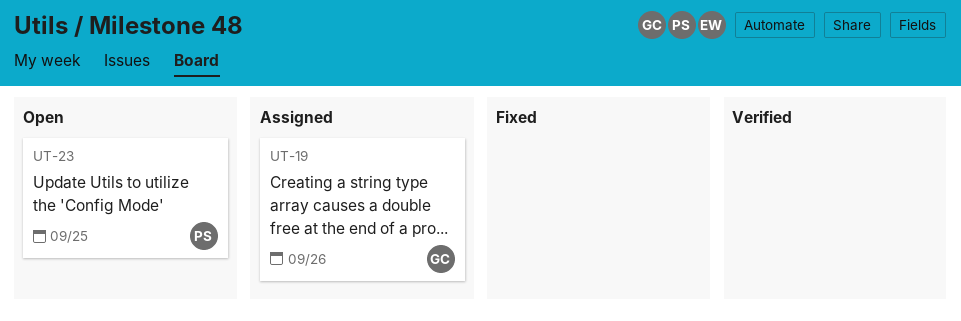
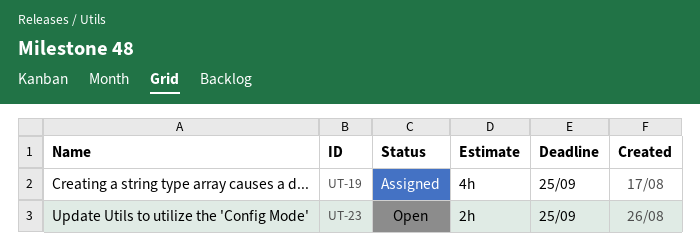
UT-19, due: Sep 26 -> Sep 25

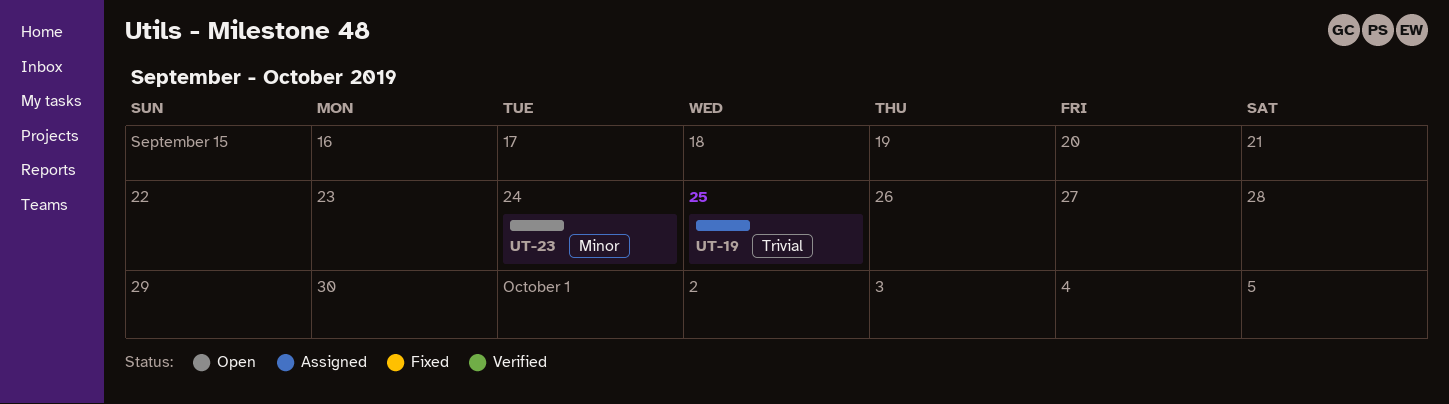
UT-23, due: Sep 25 -> Sep 24

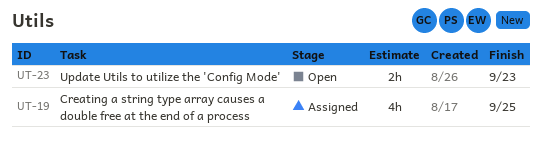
UT-23, due: Sep 24 -> Sep 23

